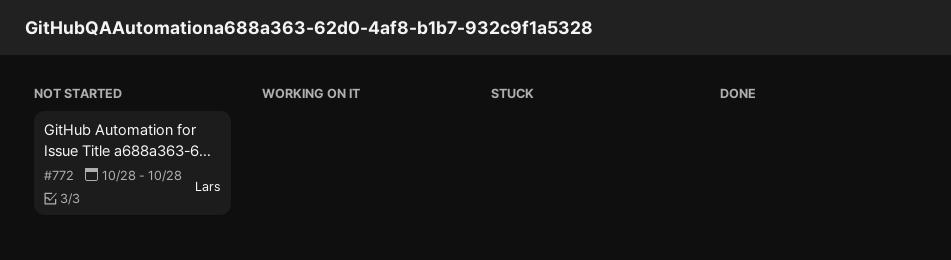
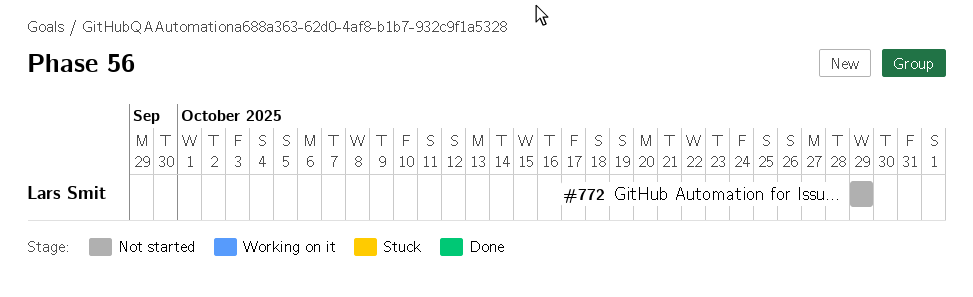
#772, start: Oct 28 -> Oct 29
#772, due: Oct 28 -> Oct 29

